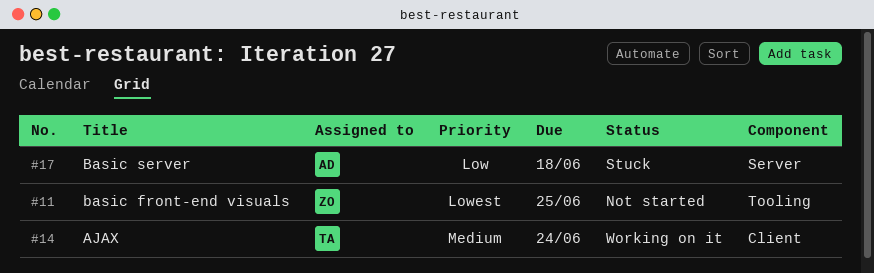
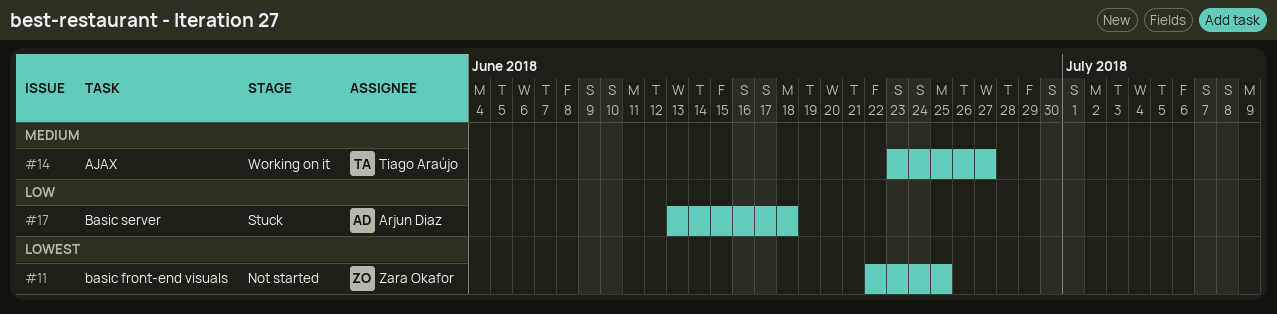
#14, due: Jun 24 -> Jun 27

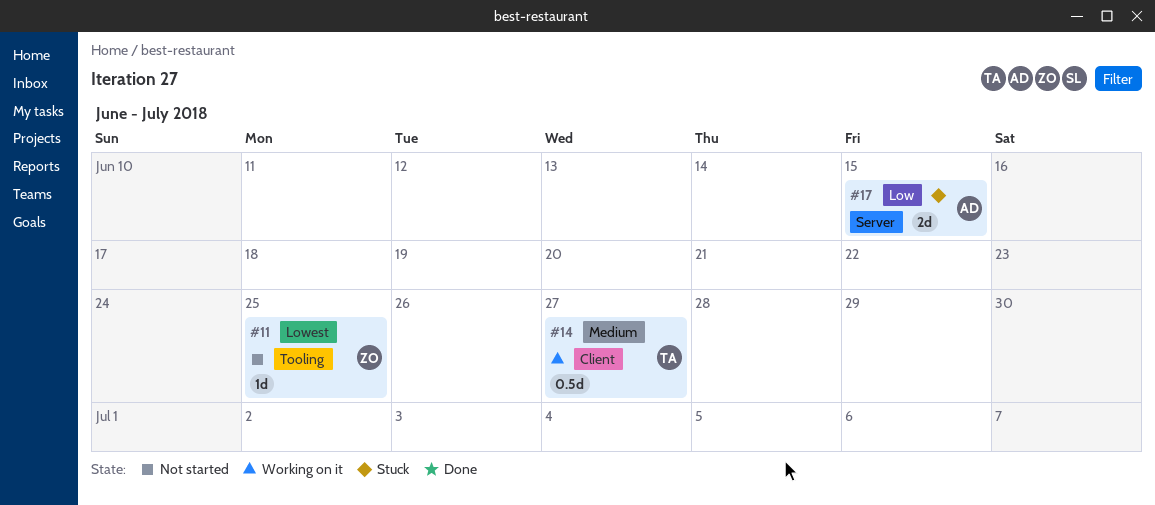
#17, due: Jun 18 -> Jun 15

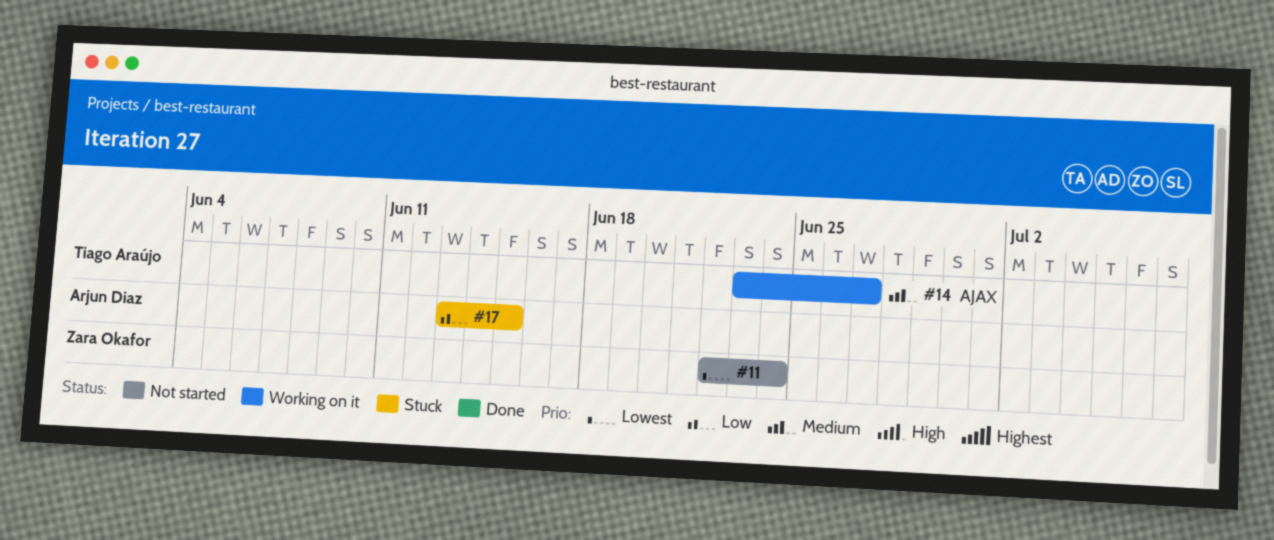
#11, due: Jun 25 -> Jun 24

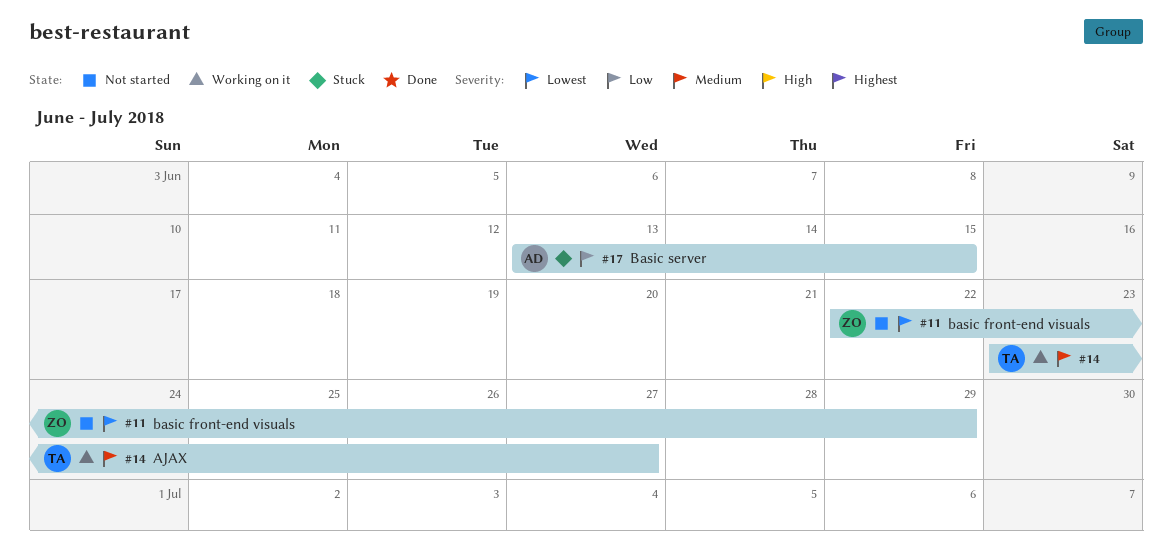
#11, due: Jun 24 -> Jun 29

